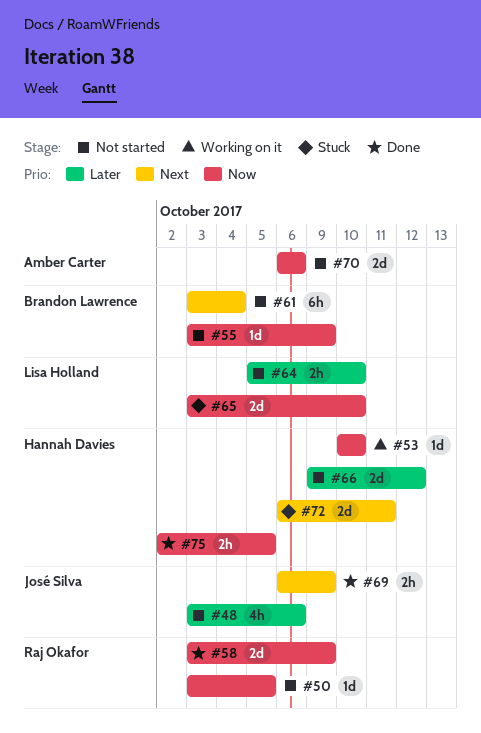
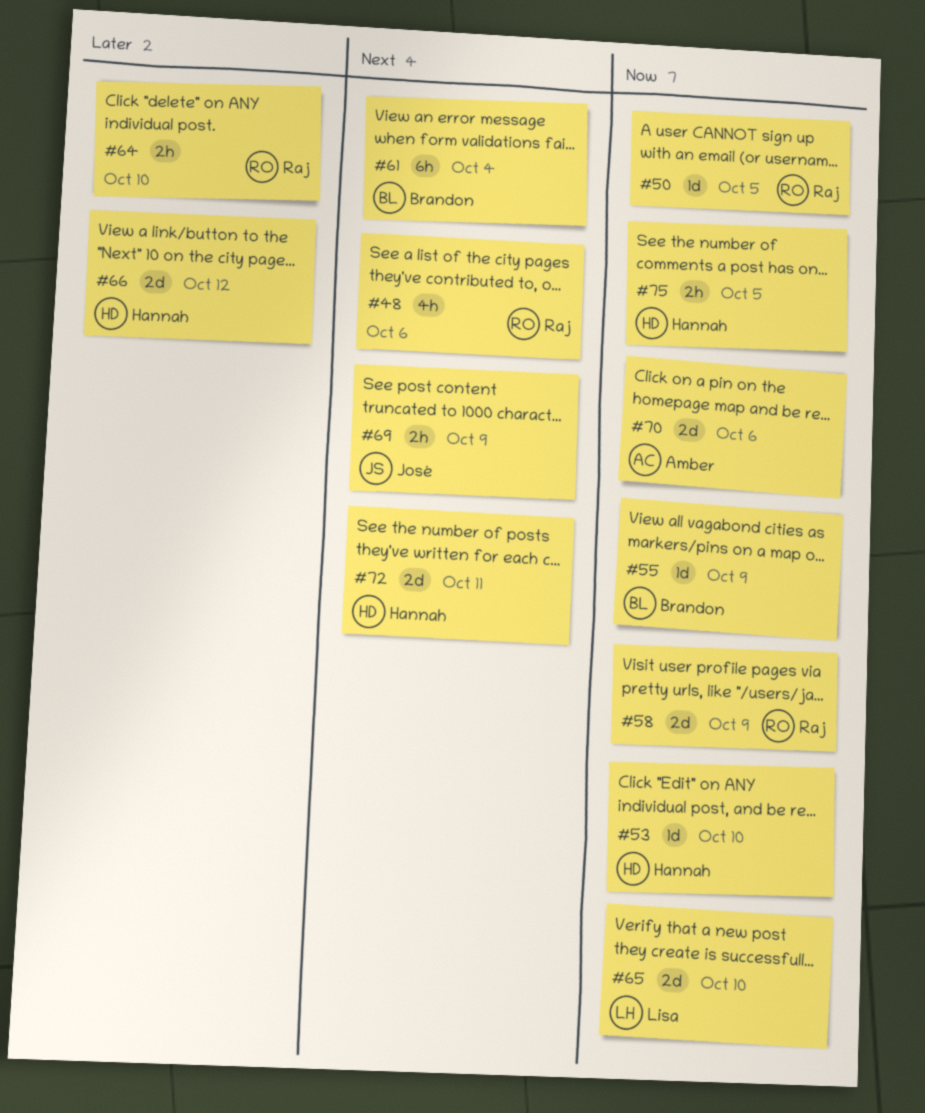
#48, owner: José Silva -> Raj Okafor
#48, priority: Later -> Next
#64, owner: Lisa Holland -> Raj Okafor

